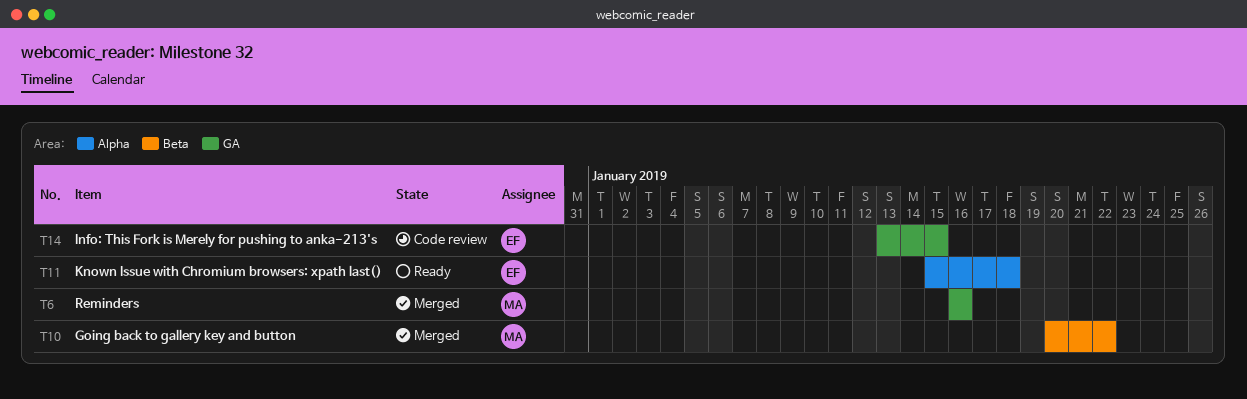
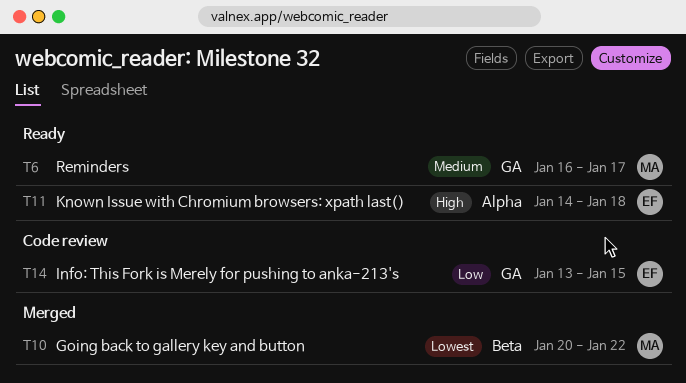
T6, status: Merged -> Ready
T6, due: Jan 16 -> Jan 17
T11, start: Jan 15 -> Jan 14

